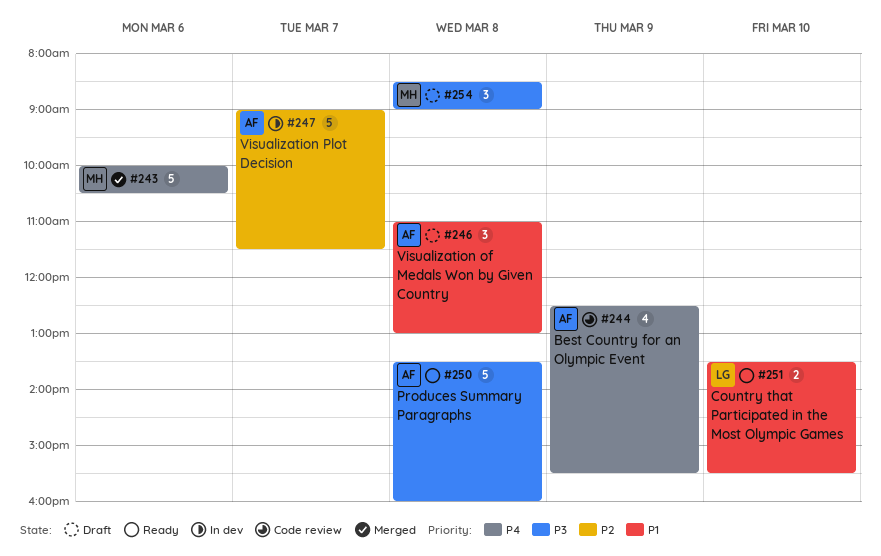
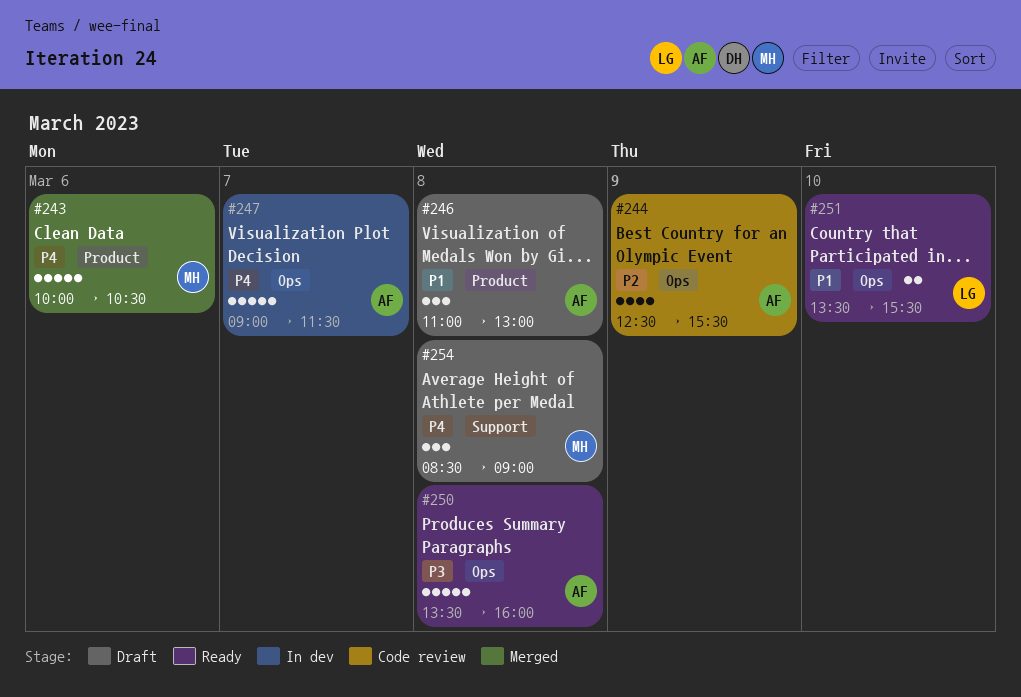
#244, priority: P4 -> P2
#247, priority: P2 -> P4
#254, priority: P3 -> P4

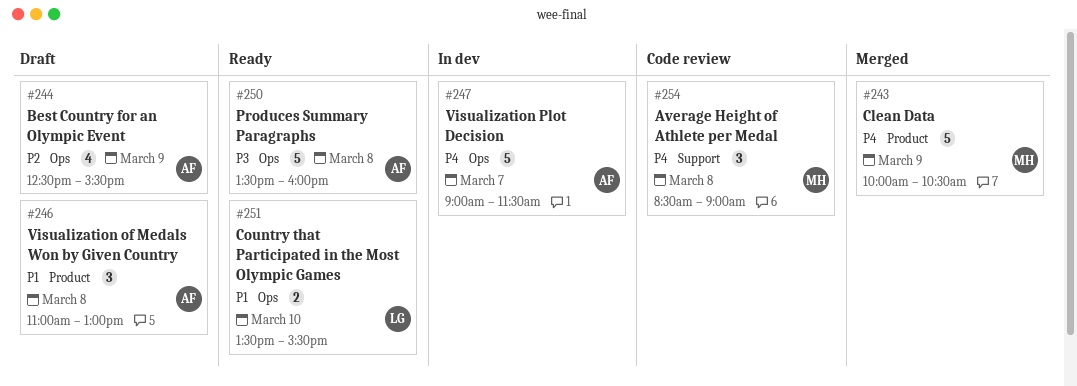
#243, day: Mar 6 -> Mar 9
#244, status: Code review -> Draft
#254, status: Draft -> Code review

